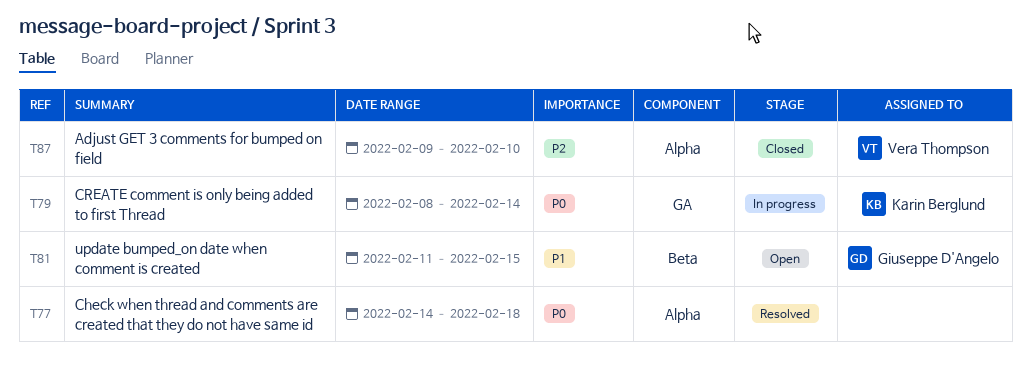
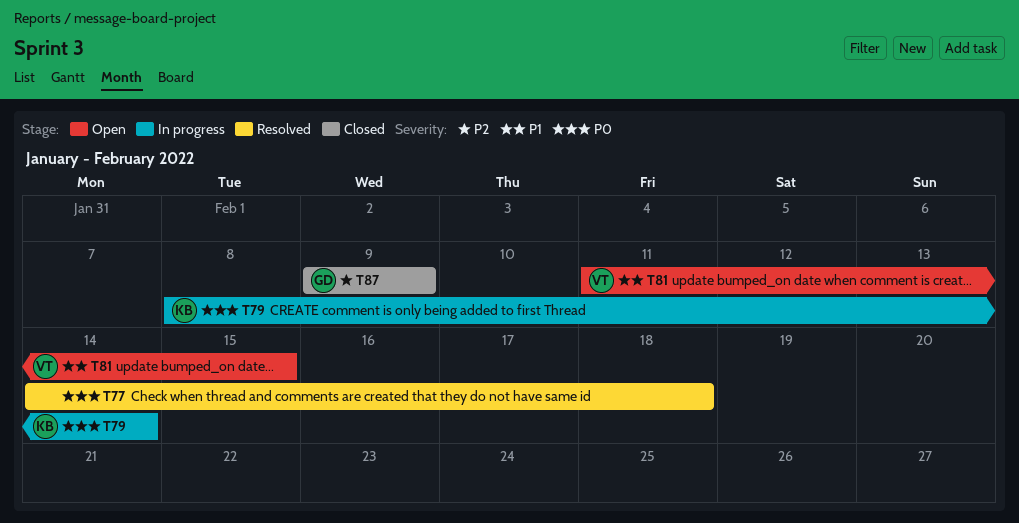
T81, owner: Giuseppe D'Angelo -> Vera Thompson
T87, owner: Vera Thompson -> Giuseppe D'Angelo
T87, due: Feb 10 -> Feb 9

